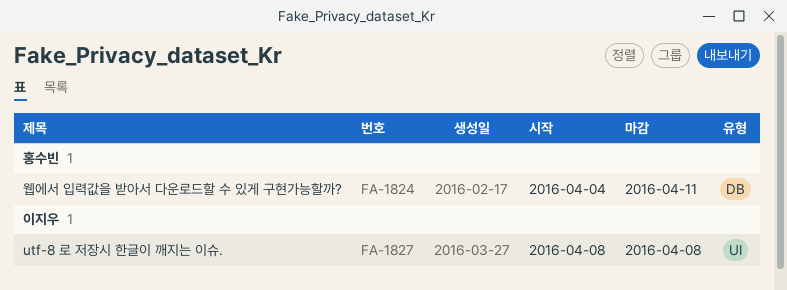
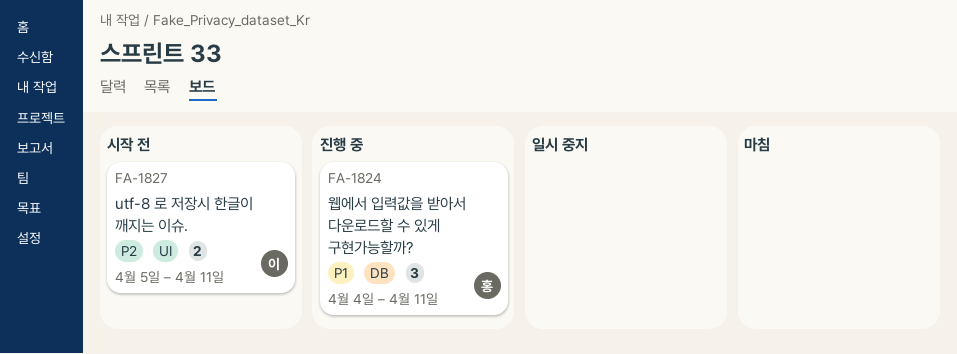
FA-1827, start: Apr 8 -> Apr 5
FA-1827, due: Apr 8 -> Apr 11

